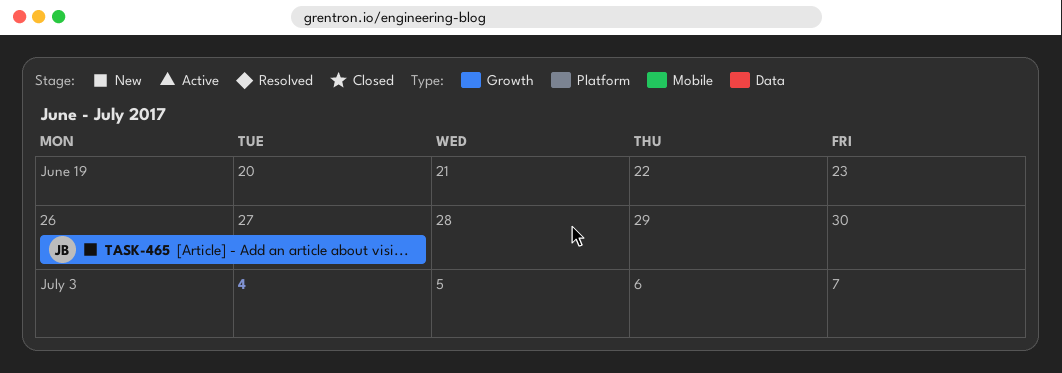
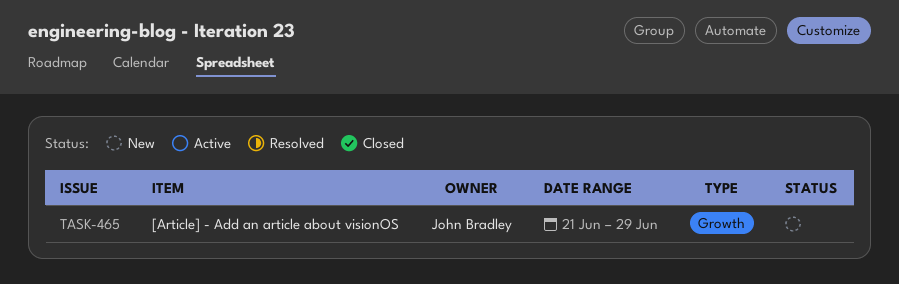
TASK-465, start: Jun 26 -> Jun 21
TASK-465, due: Jun 27 -> Jun 29

